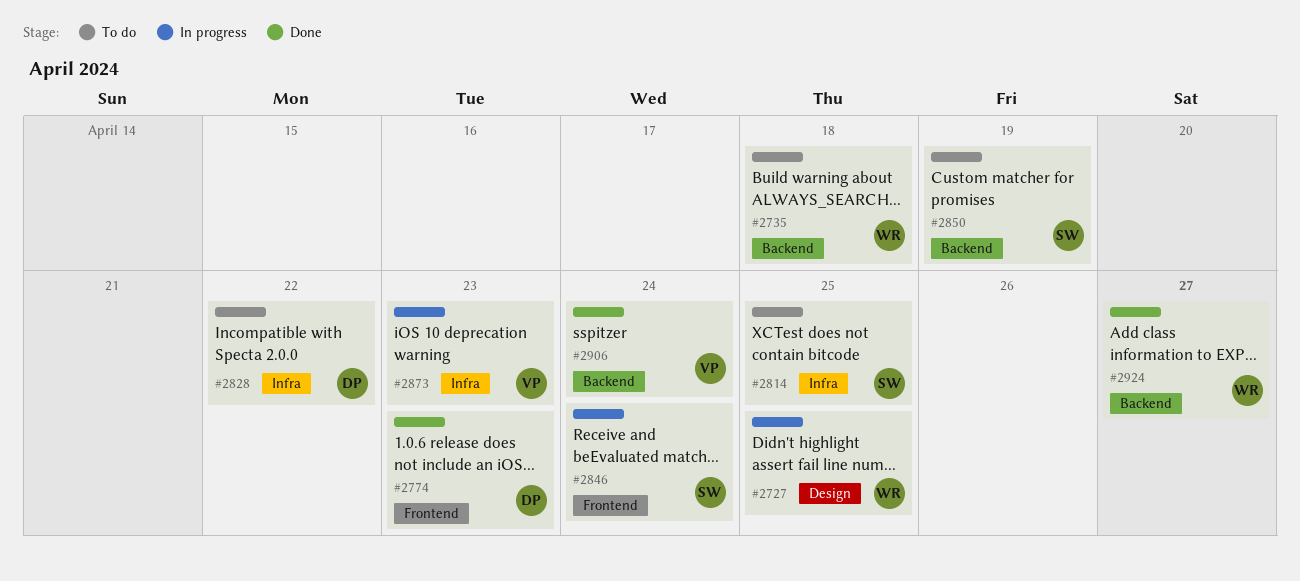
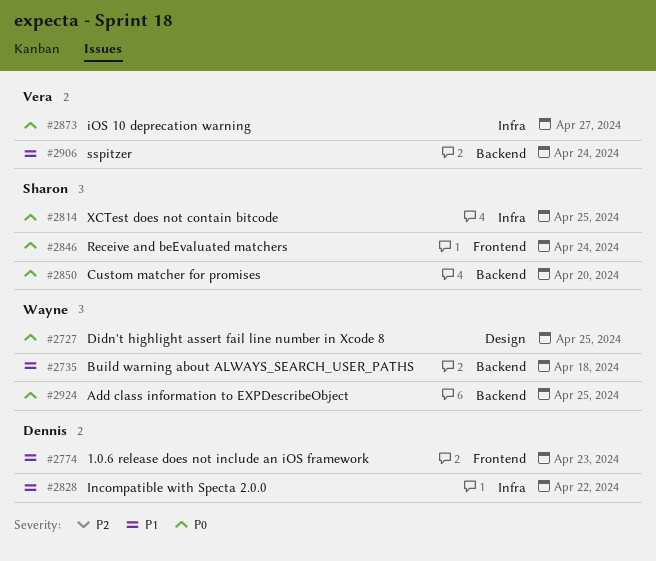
#2850, due: Apr 19 -> Apr 20
#2873, due: Apr 23 -> Apr 27
#2924, due: Apr 27 -> Apr 25

